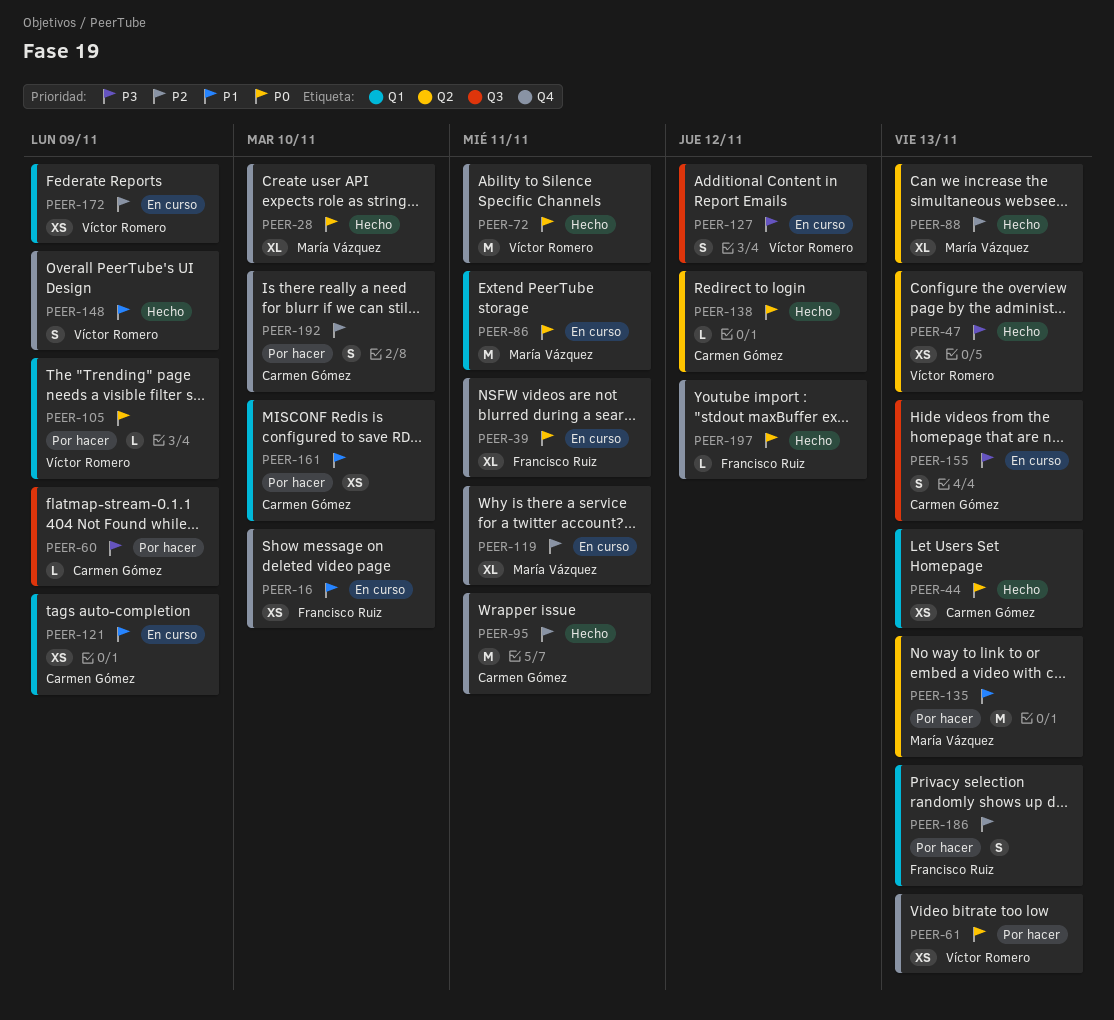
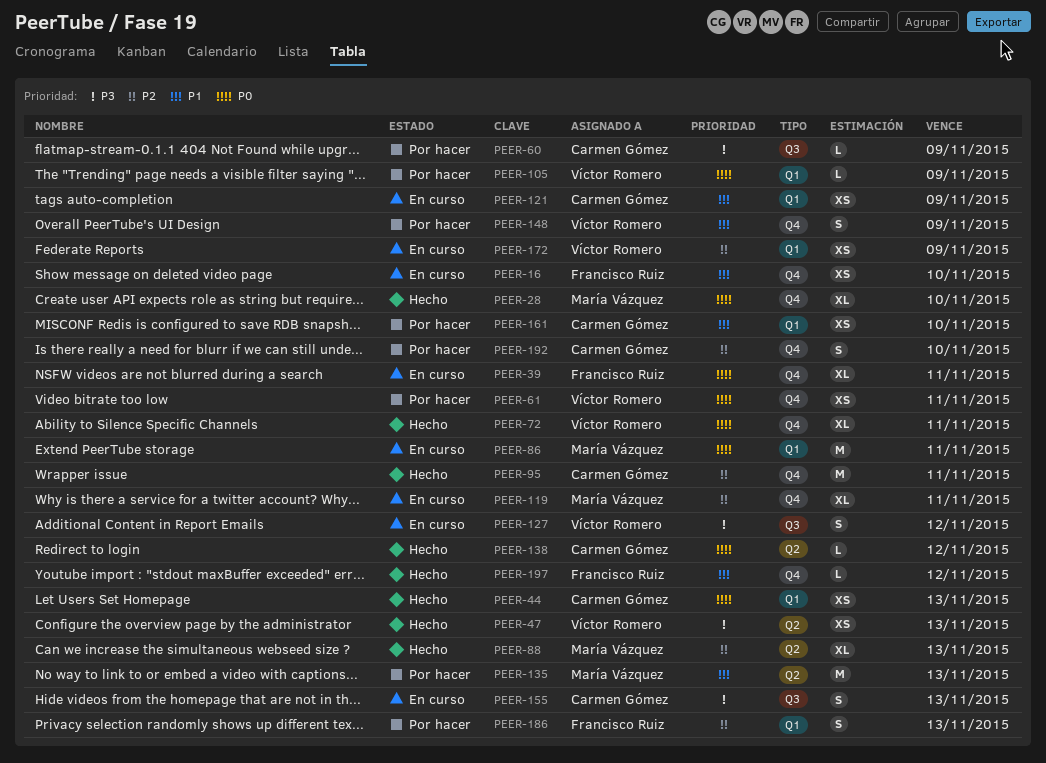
PEER-61, due: Nov 13 -> Nov 11
PEER-72, estimate: M -> XL
PEER-148, status: Hecho -> Por hacer
PEER-197, priority: P0 -> P1

